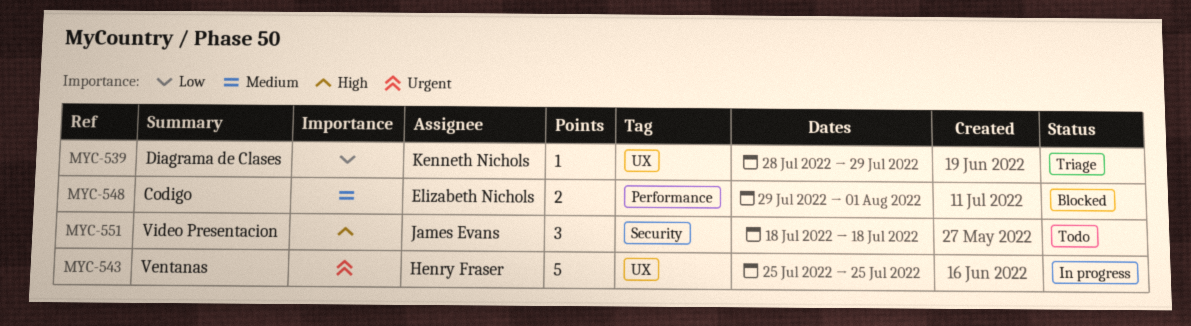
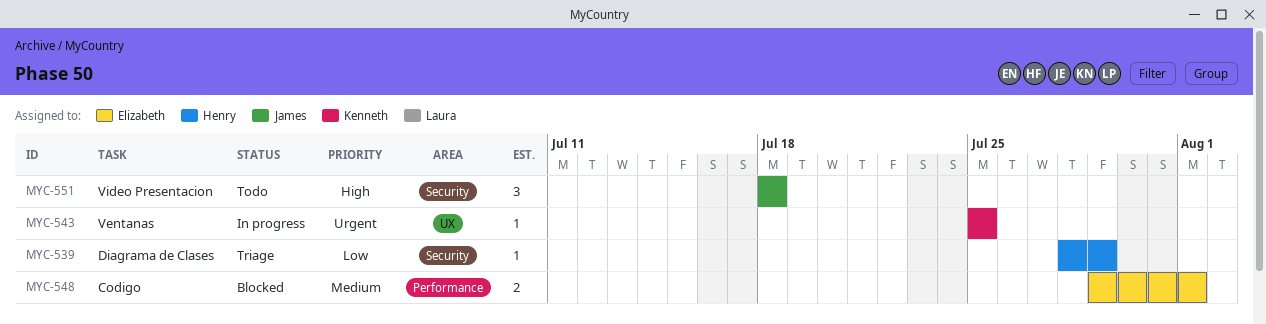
MYC-539, owner: Kenneth Nichols -> Henry Fraser
MYC-539, label: UX -> Security
MYC-543, owner: Henry Fraser -> Kenneth Nichols
MYC-543, estimate: 5 -> 1

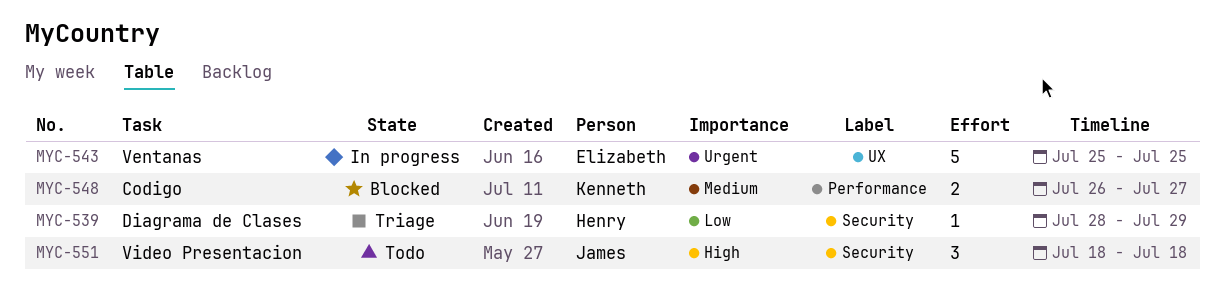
MYC-543, owner: Kenneth -> Elizabeth
MYC-543, estimate: 1 -> 5
MYC-548, owner: Elizabeth -> Kenneth
MYC-548, start: Jul 29 -> Jul 26
MYC-548, due: Aug 1 -> Jul 27

